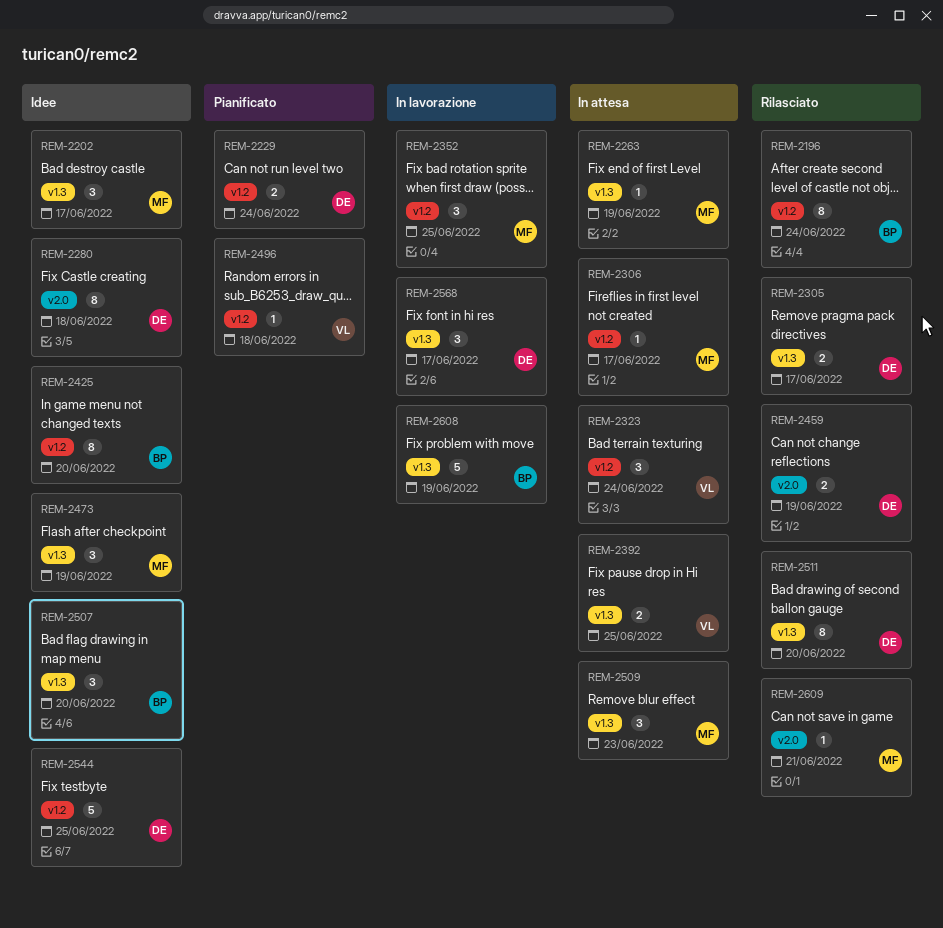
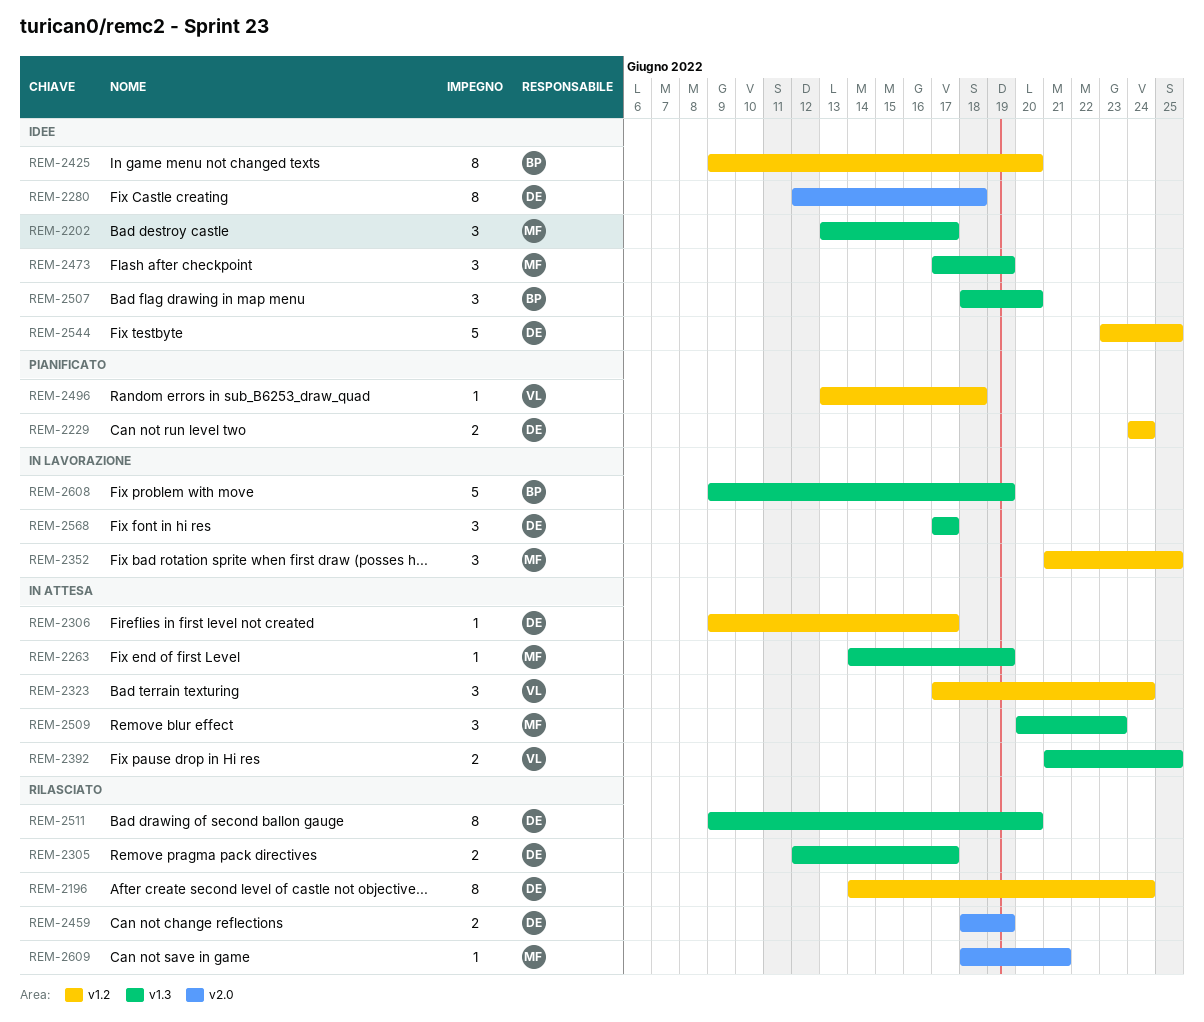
REM-2196, owner: BP -> DE
REM-2306, owner: MF -> DE

